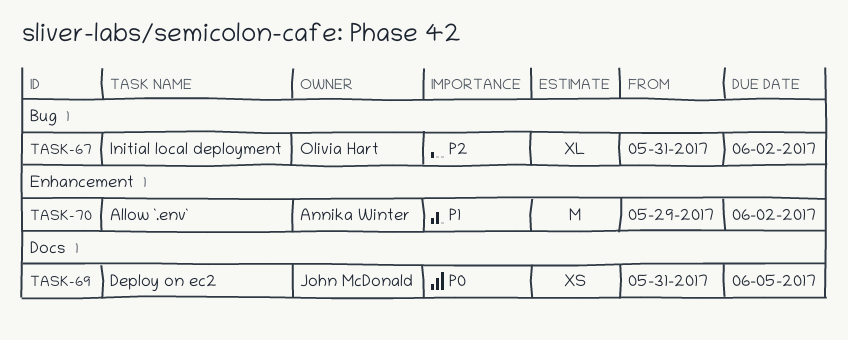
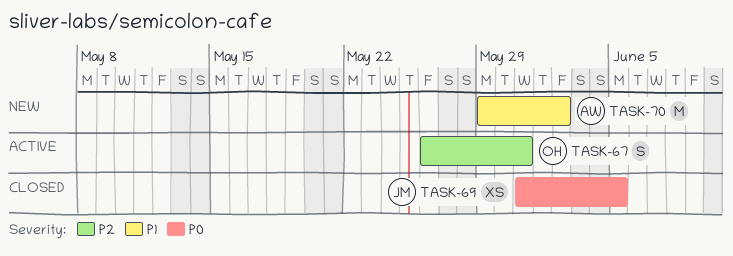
TASK-67, estimate: XL -> S
TASK-67, start: May 31 -> May 26
TASK-67, due: Jun 2 -> May 31

